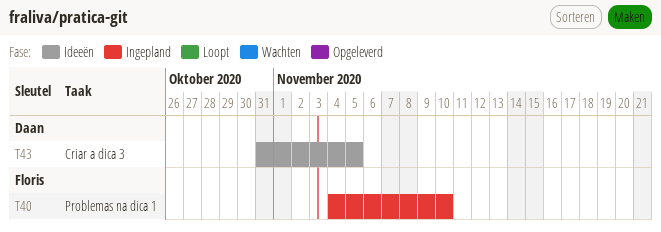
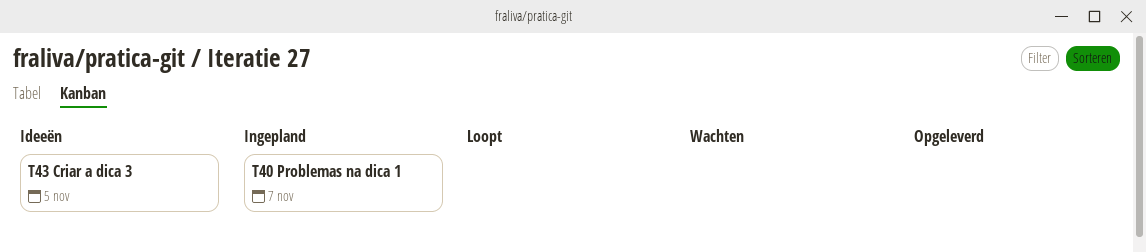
T40, due: Nov 10 -> Nov 7

